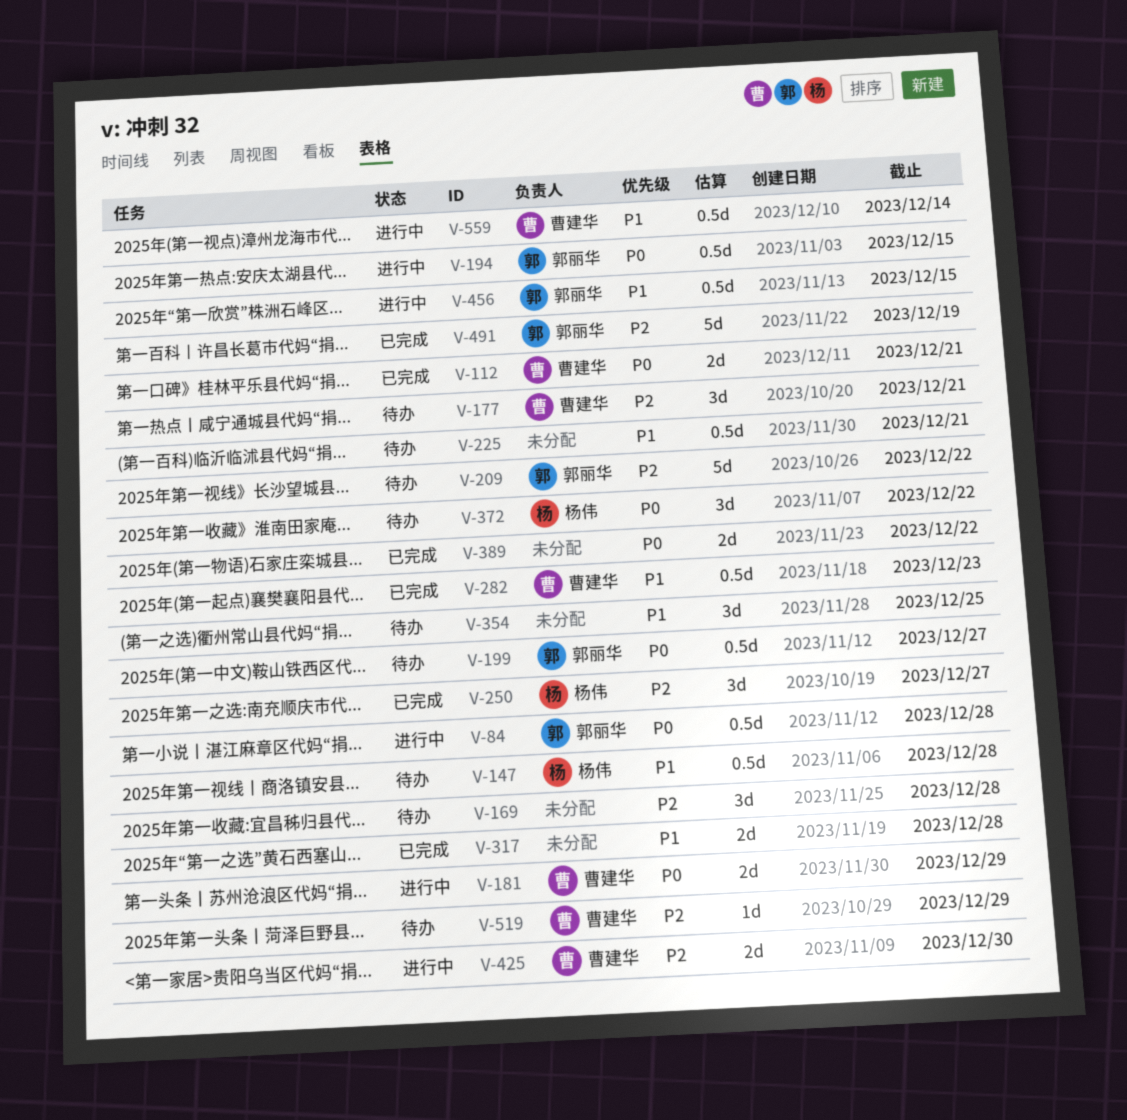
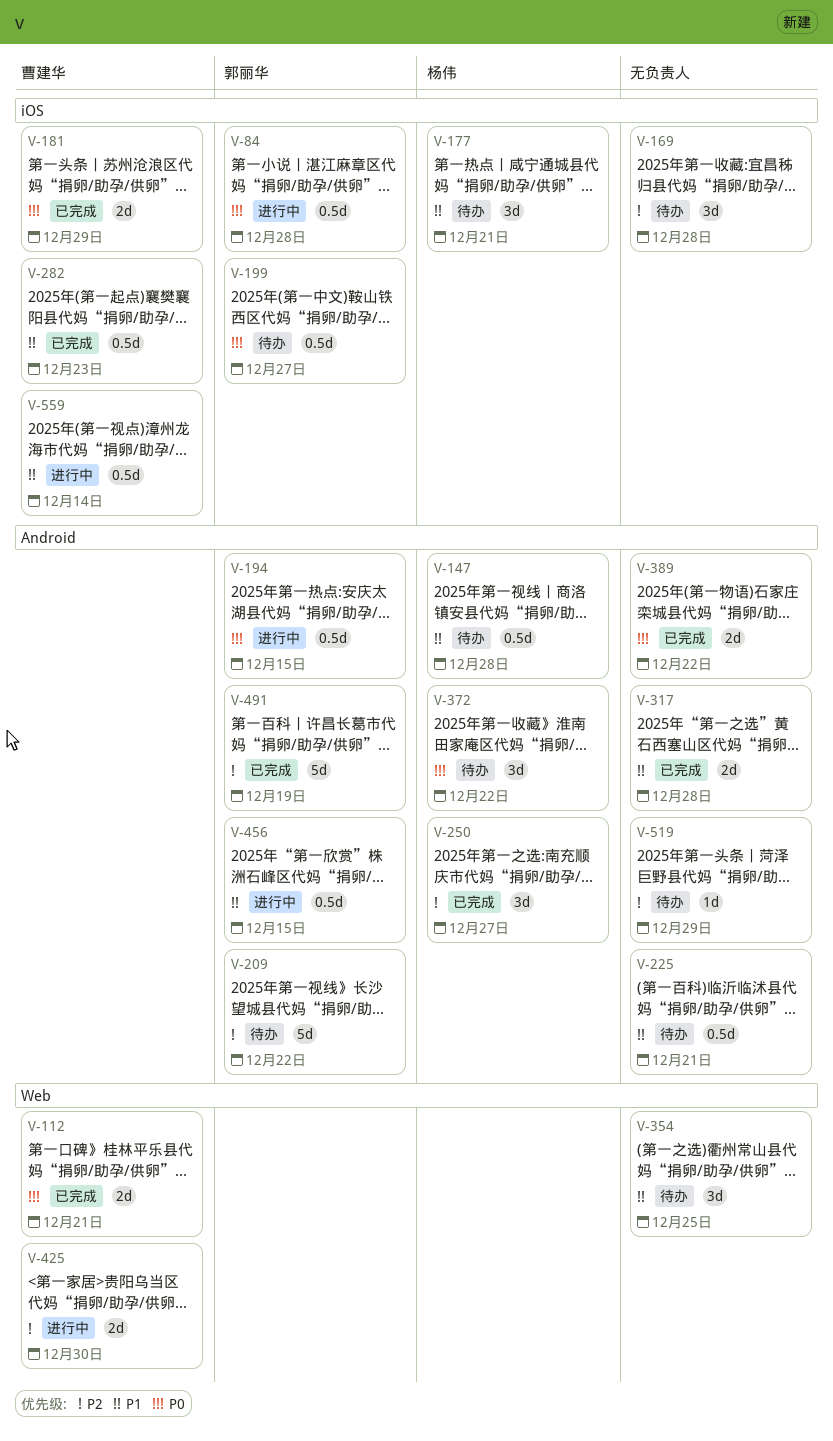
V-177, owner: 曹建华 -> 杨伟
V-177, priority: P2 -> P1
V-181, status: 进行中 -> 已完成
V-519, owner: 曹建华 -> none

